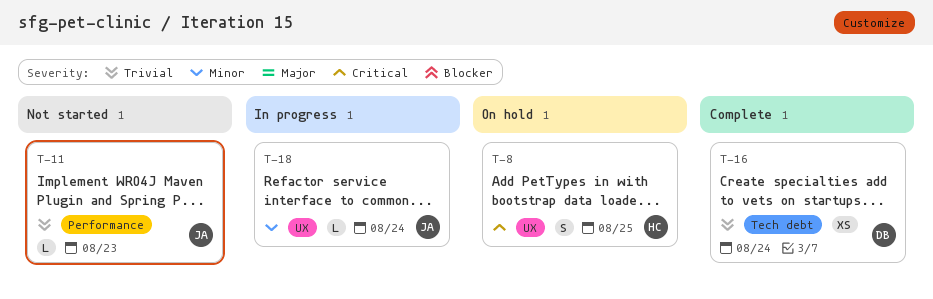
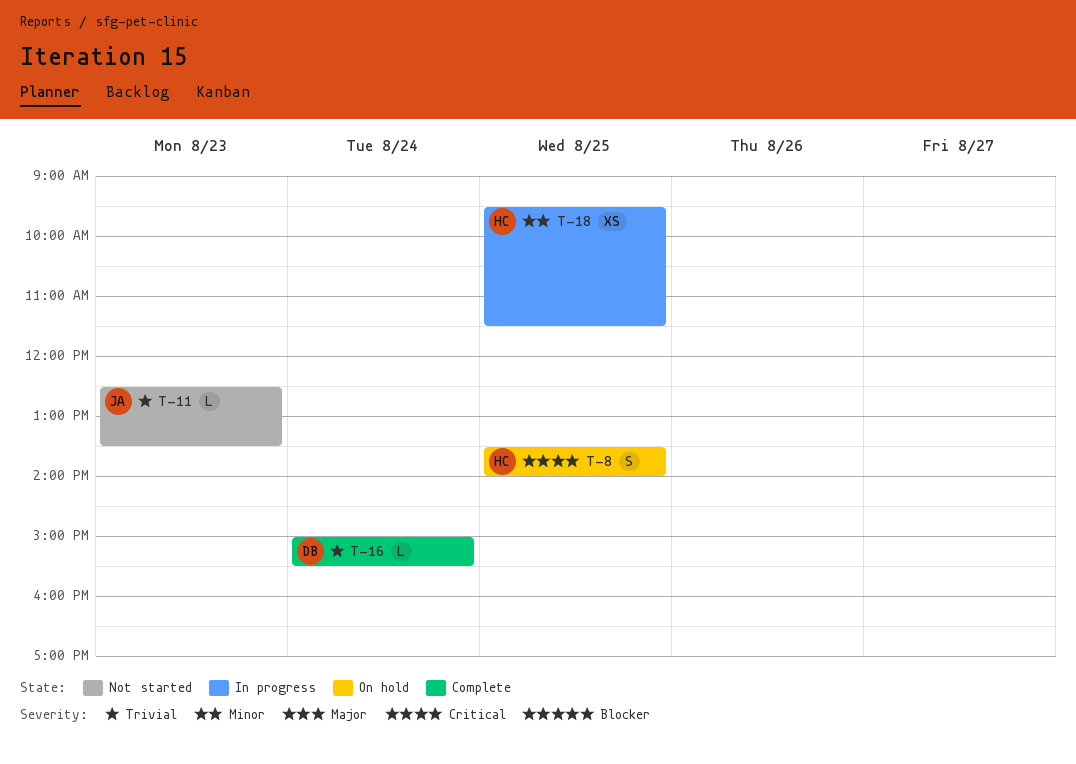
T-16, estimate: XS -> L
T-18, owner: JA -> HC
T-18, estimate: L -> XS
T-18, day: Aug 24 -> Aug 25

